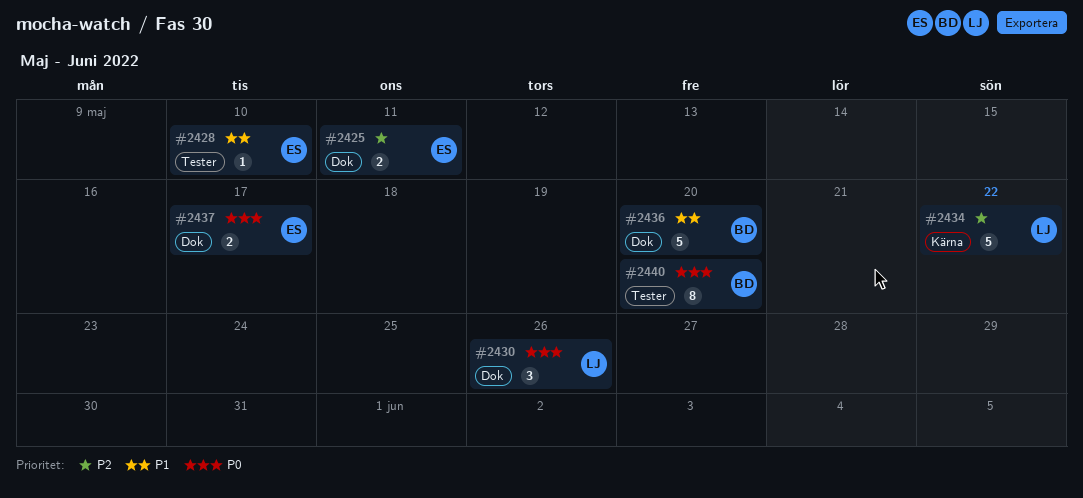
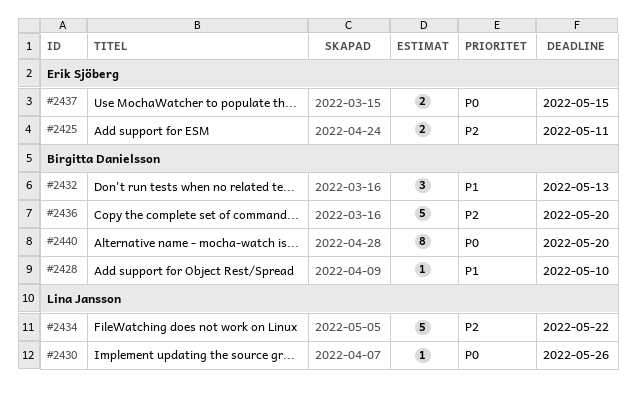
#2428, owner: Erik Sjöberg -> Birgitta Danielsson
#2430, estimate: 3 -> 1
#2432: none -> present
#2436, priority: P1 -> P2
#2437, due: May 17 -> May 15

